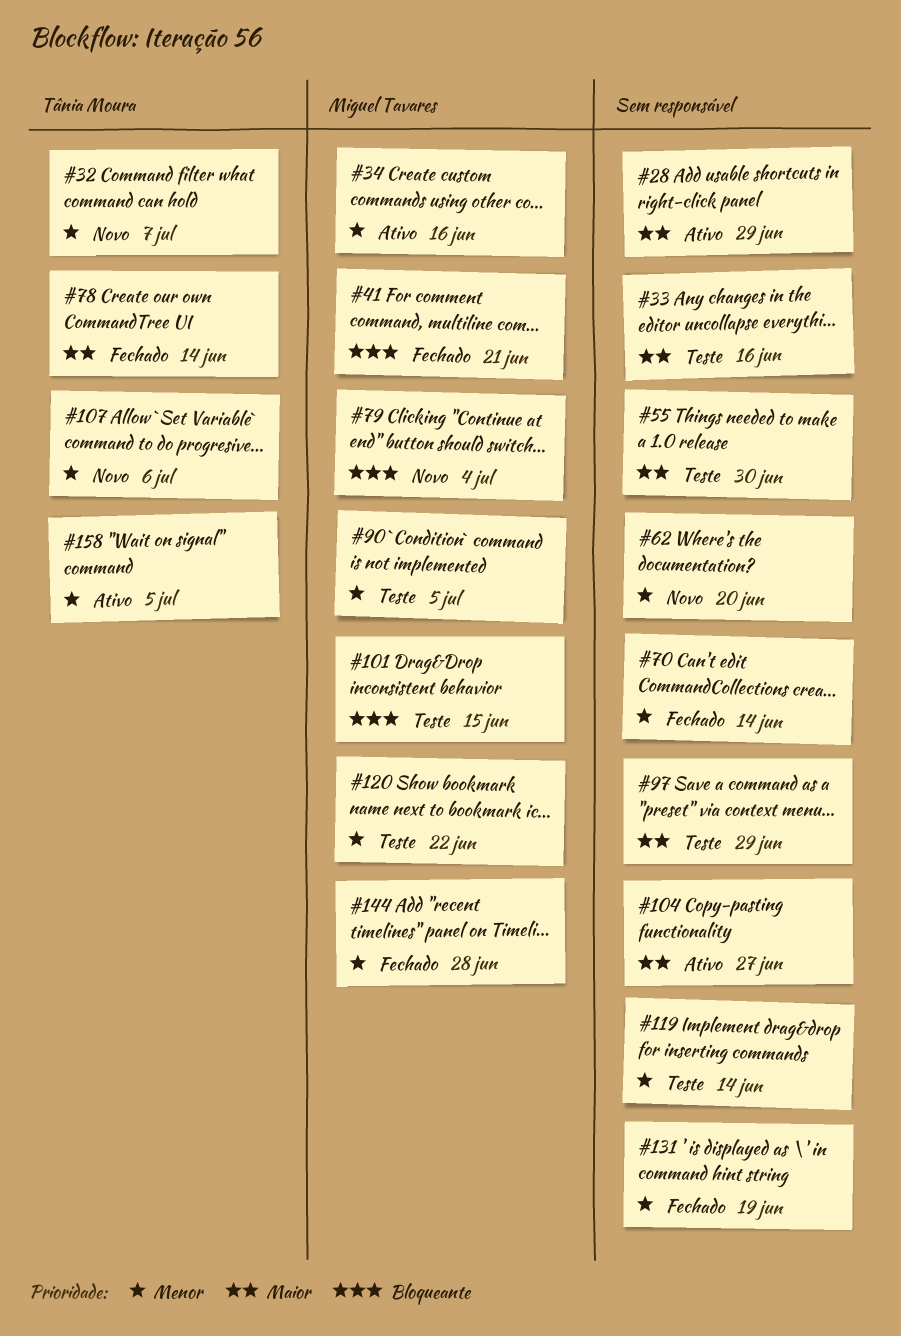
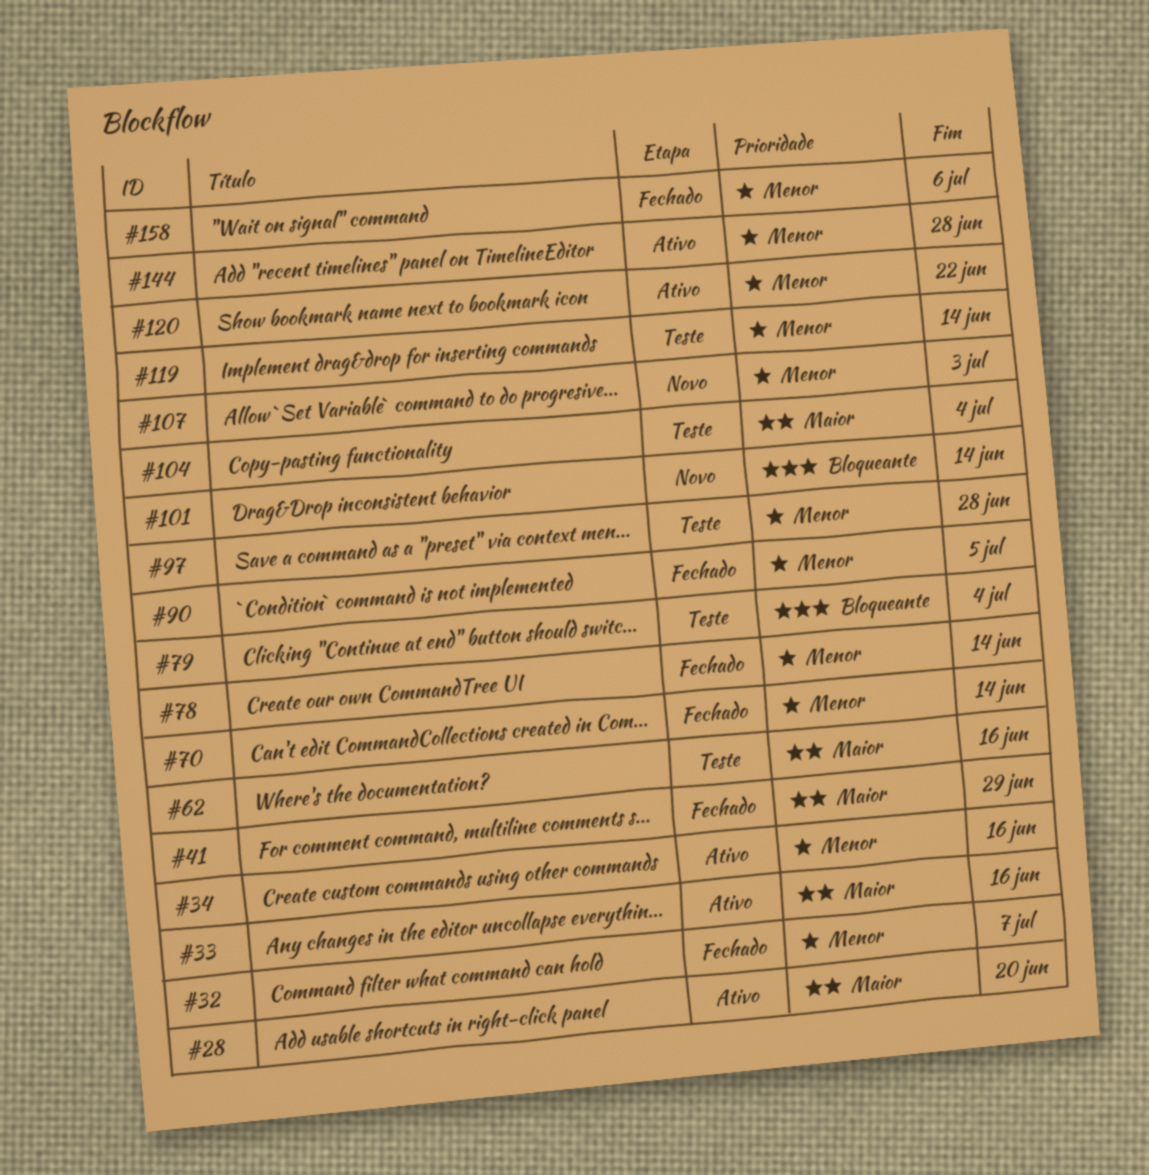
#28, due: Jun 29 -> Jun 20
#32, status: Novo -> Fechado
#33, status: Teste -> Ativo
#41, priority: Bloqueante -> Maior
#41, due: Jun 21 -> Jun 29
#55: present -> none
#62, status: Novo -> Teste
#62, priority: Menor -> Maior
#62, due: Jun 20 -> Jun 16
#78, priority: Maior -> Menor
#79, status: Novo -> Teste
#90, status: Teste -> Fechado
#97, priority: Maior -> Menor
#97, due: Jun 29 -> Jun 28
#101, status: Teste -> Novo
#101, due: Jun 15 -> Jun 14
#104, status: Ativo -> Teste
#104, due: Jun 27 -> Jul 4
#107, due: Jul 6 -> Jul 3
#120, status: Teste -> Ativo
#131: present -> none
#144, status: Fechado -> Ativo
#158, status: Ativo -> Fechado
#158, due: Jul 5 -> Jul 6

